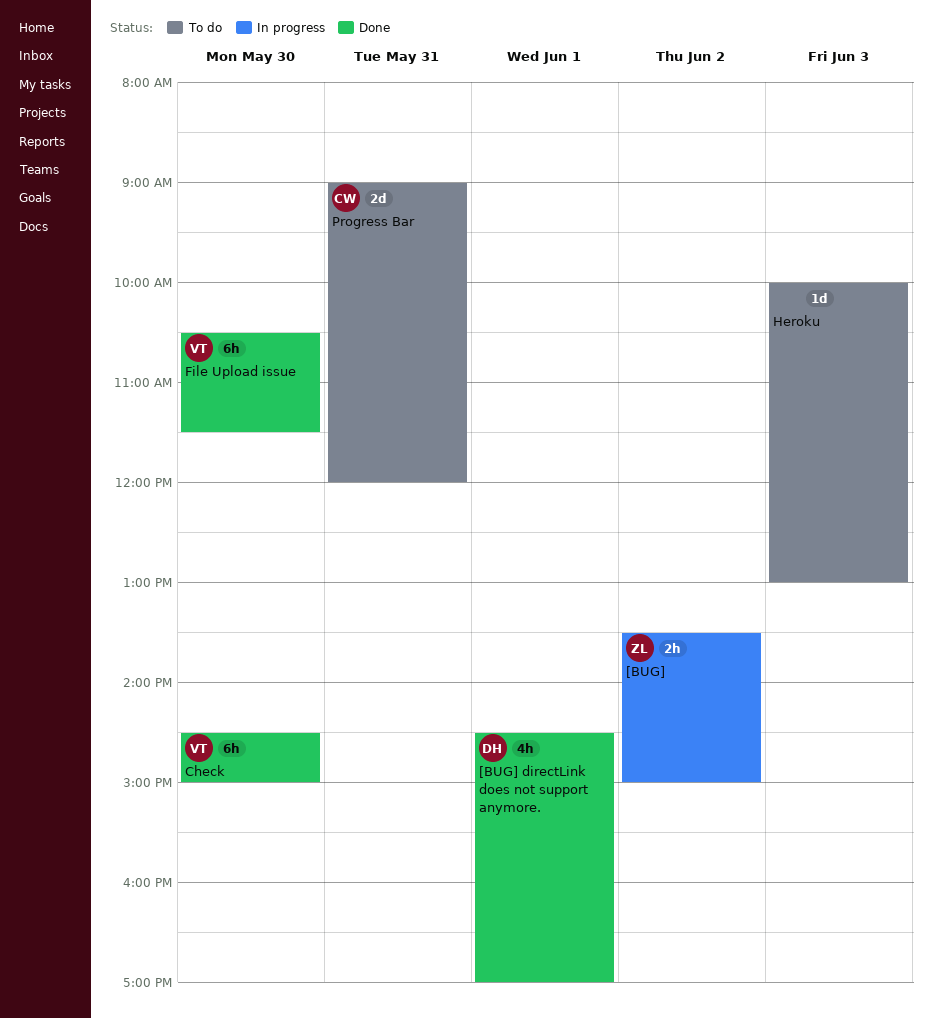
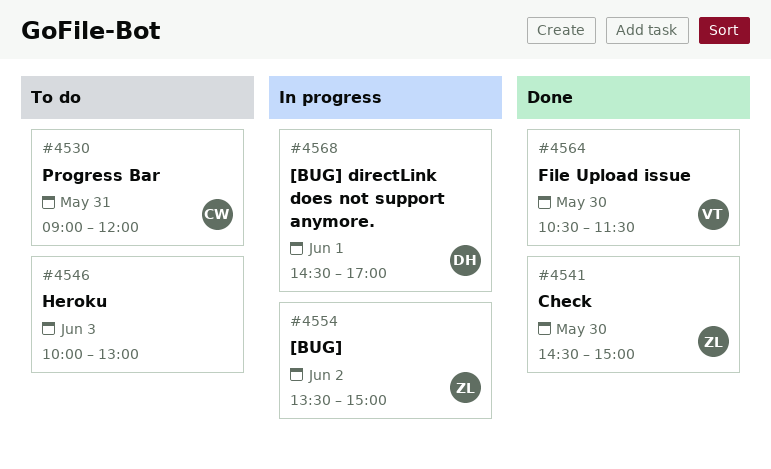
[BUG] directLink does not support anymore., status: Done -> In progress
Check, owner: VT -> ZL

